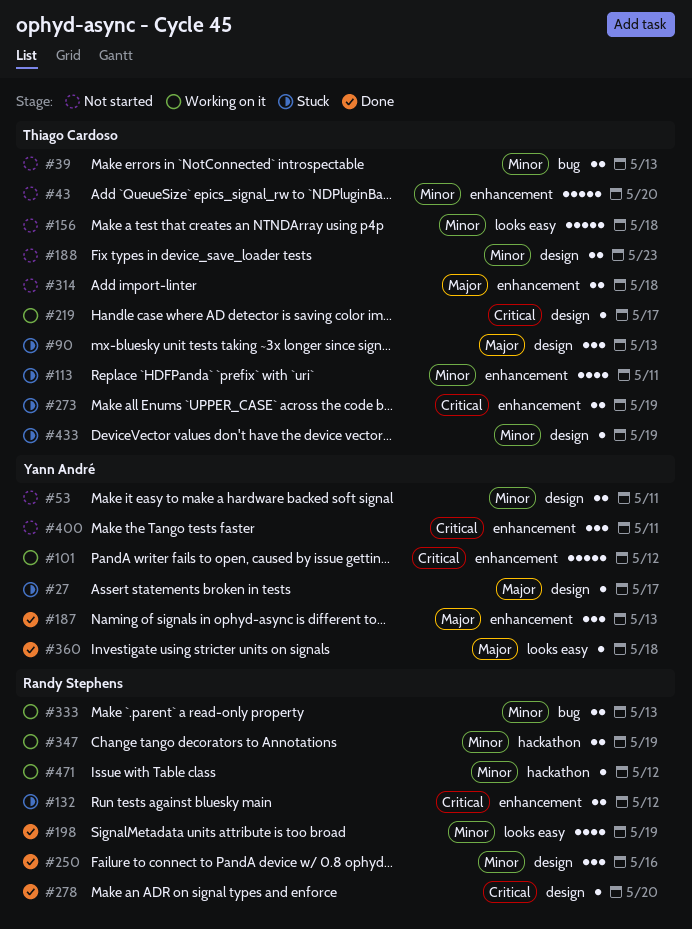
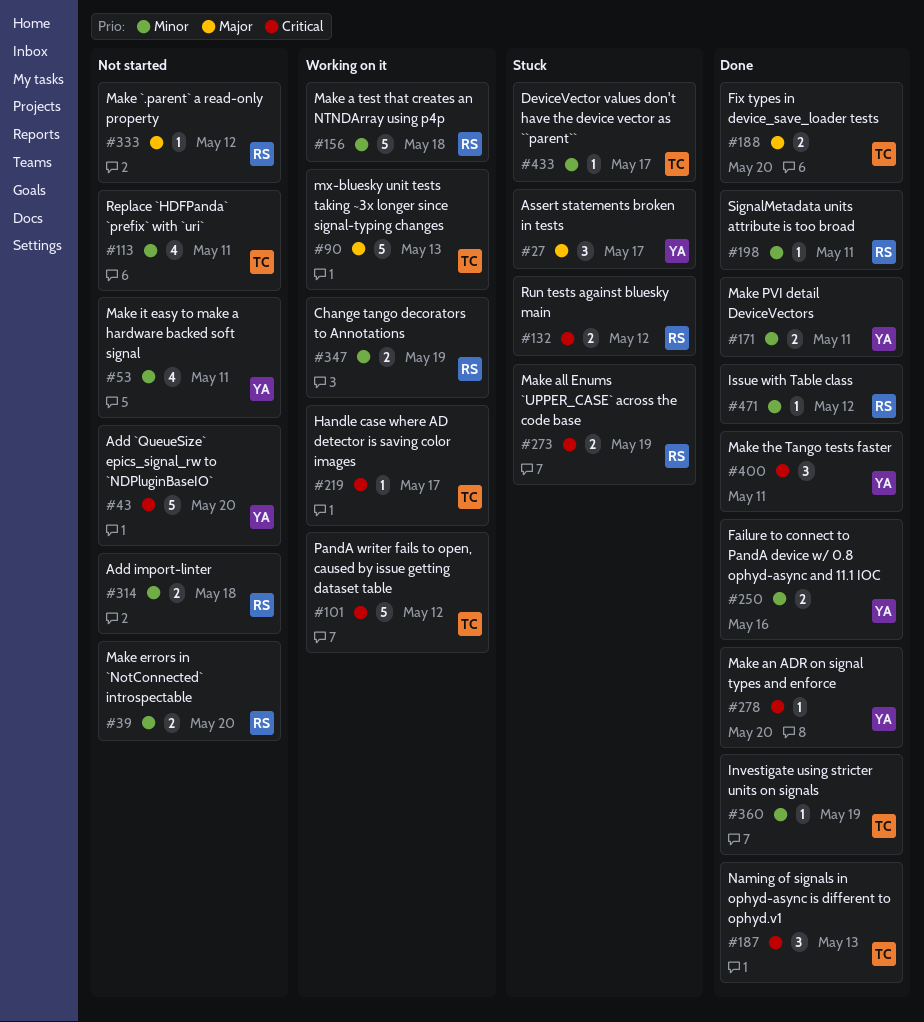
#27, estimate: 1 -> 3
#39, owner: Thiago Cardoso -> Randy Stephens
#39, due: May 13 -> May 20
#43, owner: Thiago Cardoso -> Yann André
#43, priority: Minor -> Critical
#53, estimate: 2 -> 4
#90, status: Stuck -> Working on it
#90, estimate: 3 -> 5
#101, owner: Yann André -> Thiago Cardoso
#113, status: Stuck -> Not started
#156, status: Not started -> Working on it
#156, owner: Thiago Cardoso -> Randy Stephens
#171: none -> present
#187, owner: Yann André -> Thiago Cardoso
#187, priority: Major -> Critical
#188, status: Not started -> Done
#188, priority: Minor -> Major
#188, due: May 23 -> May 20
#198, estimate: 4 -> 1
#198, due: May 19 -> May 11
#250, owner: Randy Stephens -> Yann André
#250, estimate: 3 -> 2
#273, owner: Thiago Cardoso -> Randy Stephens
#278, owner: Randy Stephens -> Yann André
#314, owner: Thiago Cardoso -> Randy Stephens
#314, priority: Major -> Minor
#333, status: Working on it -> Not started
#333, priority: Minor -> Major
#333, estimate: 2 -> 1
#333, due: May 13 -> May 12
#360, owner: Yann André -> Thiago Cardoso
#360, priority: Major -> Minor
#360, due: May 18 -> May 19
#400, status: Not started -> Done
#433, due: May 19 -> May 17
#471, status: Working on it -> Done

